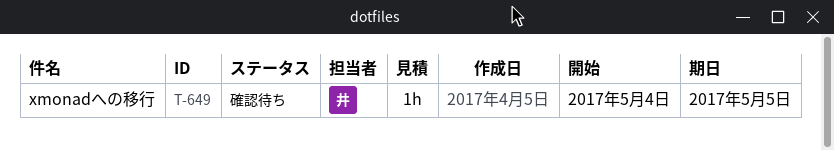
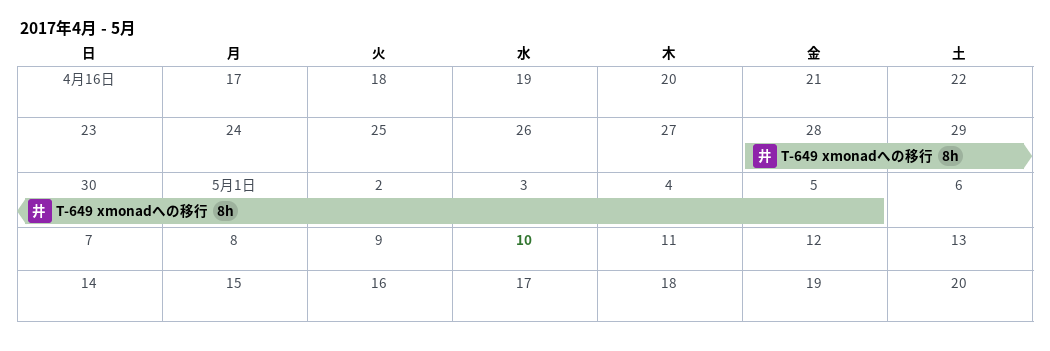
T-649, estimate: 1h -> 8h
T-649, start: May 4 -> Apr 28

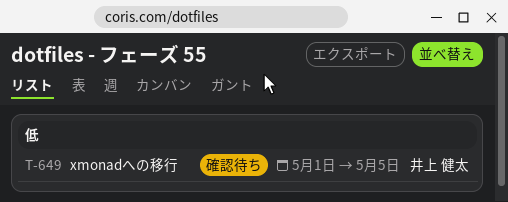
T-649, start: Apr 28 -> May 1

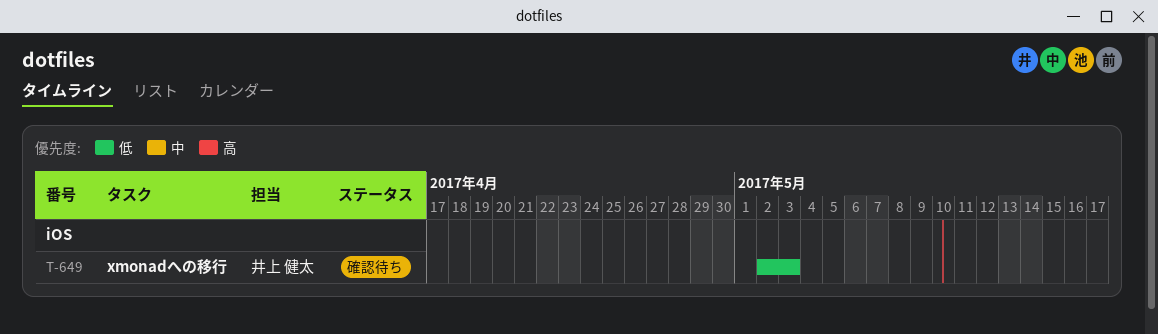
T-649, start: May 1 -> May 2
T-649, due: May 5 -> May 3

